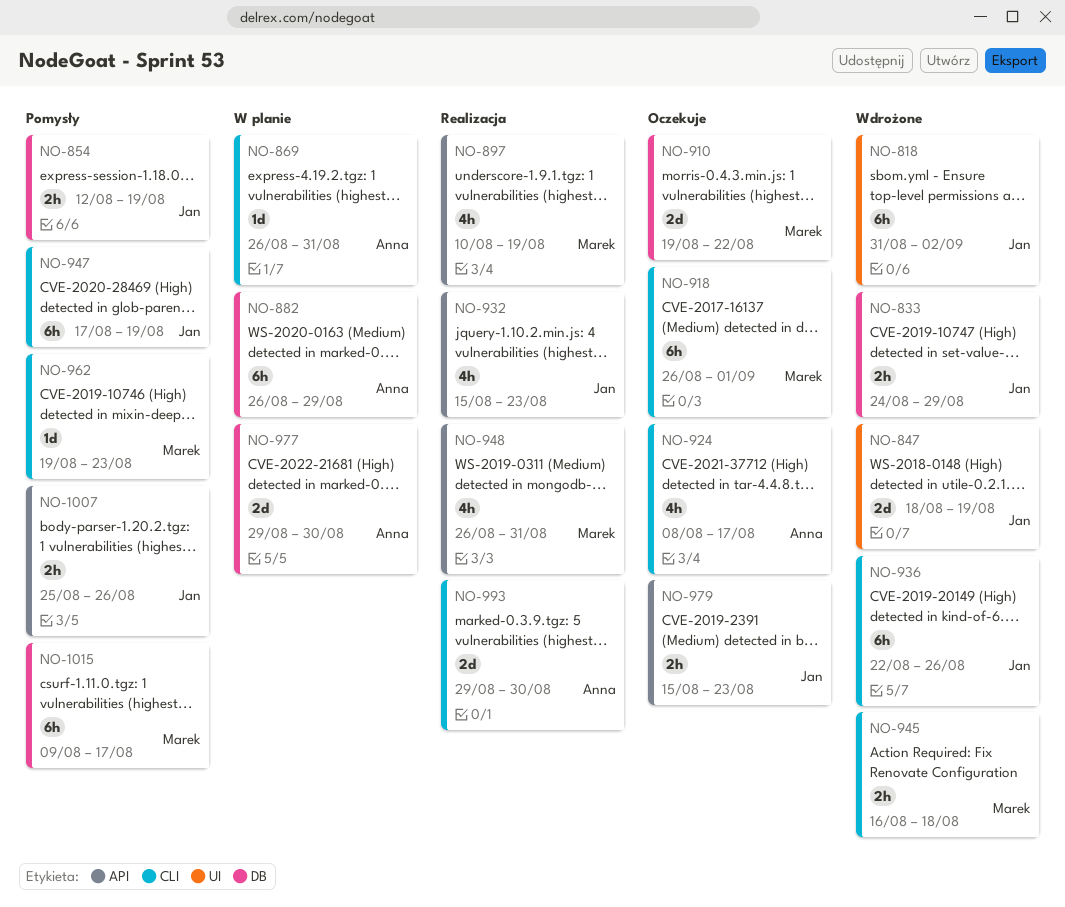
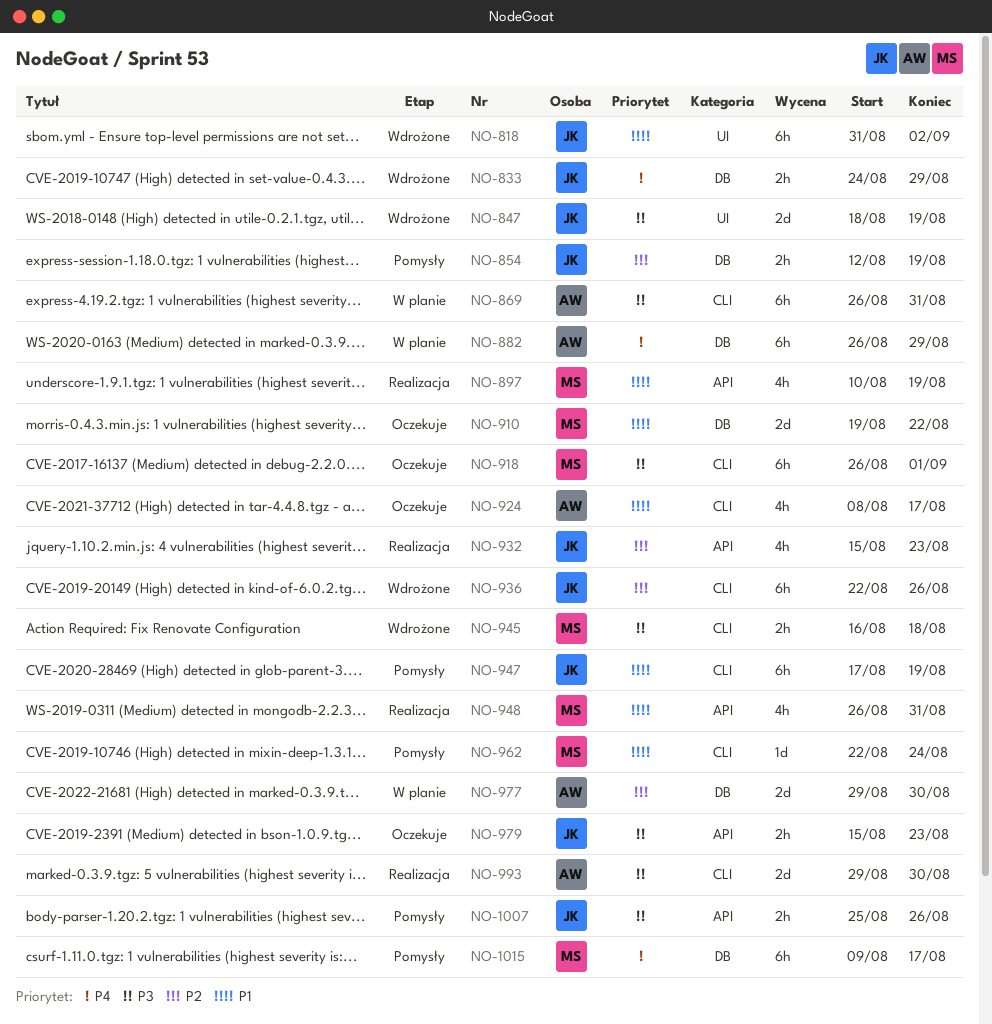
NO-869, estimate: 1d -> 6h
NO-962, start: Aug 19 -> Aug 22
NO-962, due: Aug 23 -> Aug 24

